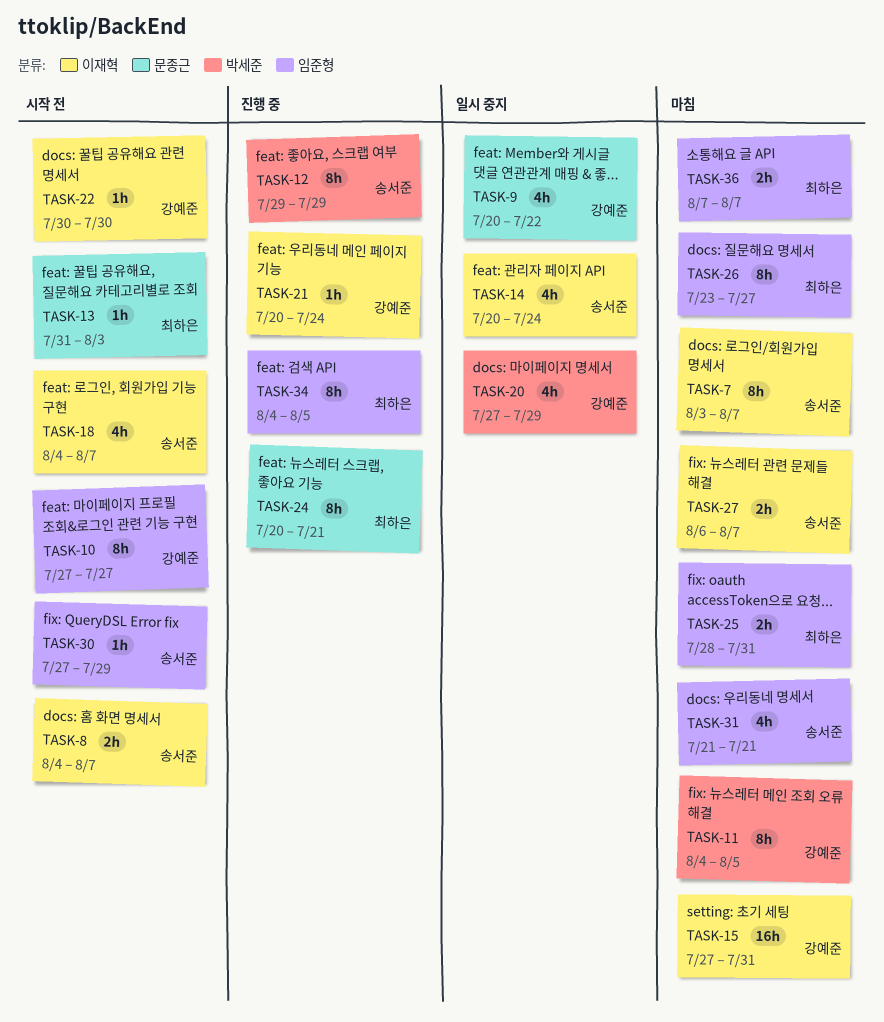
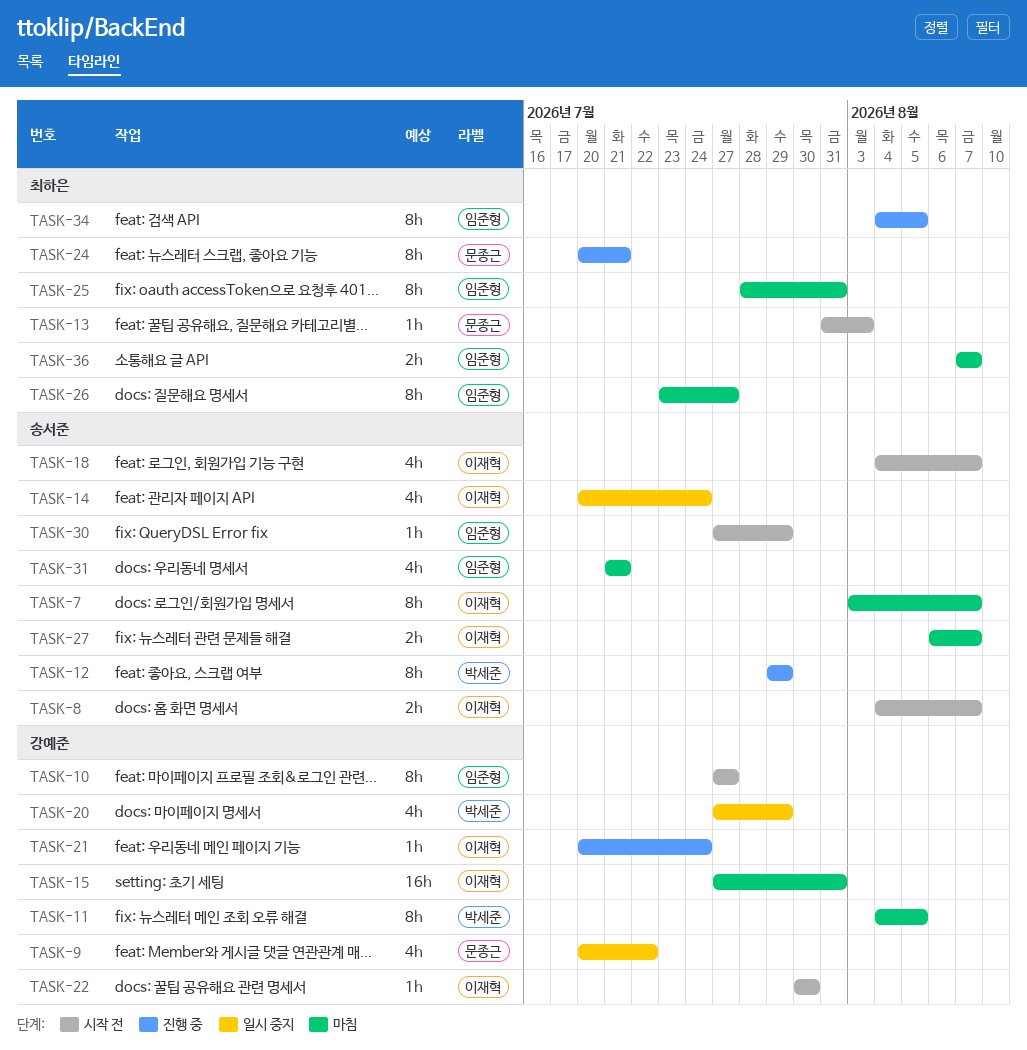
TASK-25, estimate: 2h -> 8h

